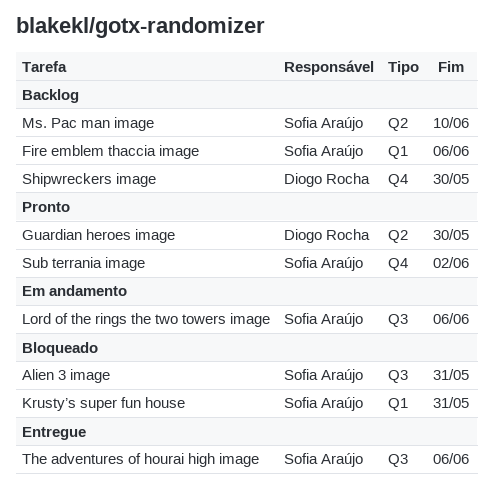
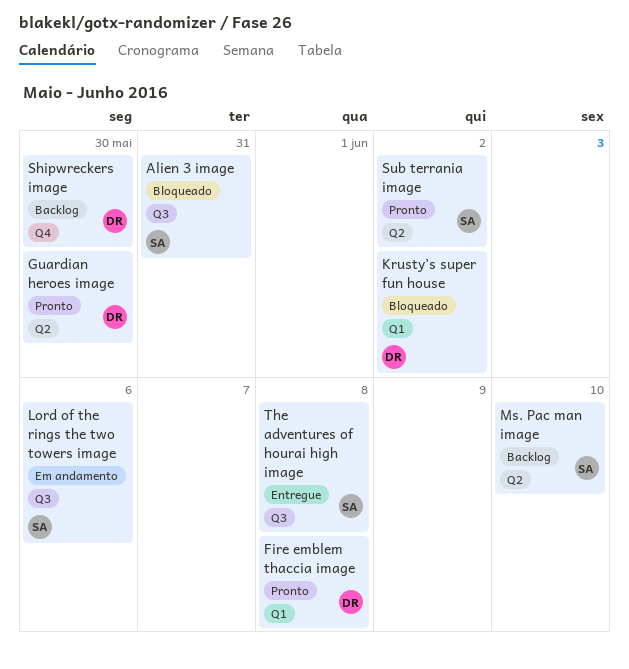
Fire emblem thaccia image, status: Backlog -> Pronto
Fire emblem thaccia image, owner: Sofia Araújo -> Diogo Rocha
Fire emblem thaccia image, due: Jun 6 -> Jun 8
Krusty’s super fun house, owner: Sofia Araújo -> Diogo Rocha
Krusty’s super fun house, due: May 31 -> Jun 2
Sub terrania image, label: Q4 -> Q2
The adventures of hourai high image, due: Jun 6 -> Jun 8

